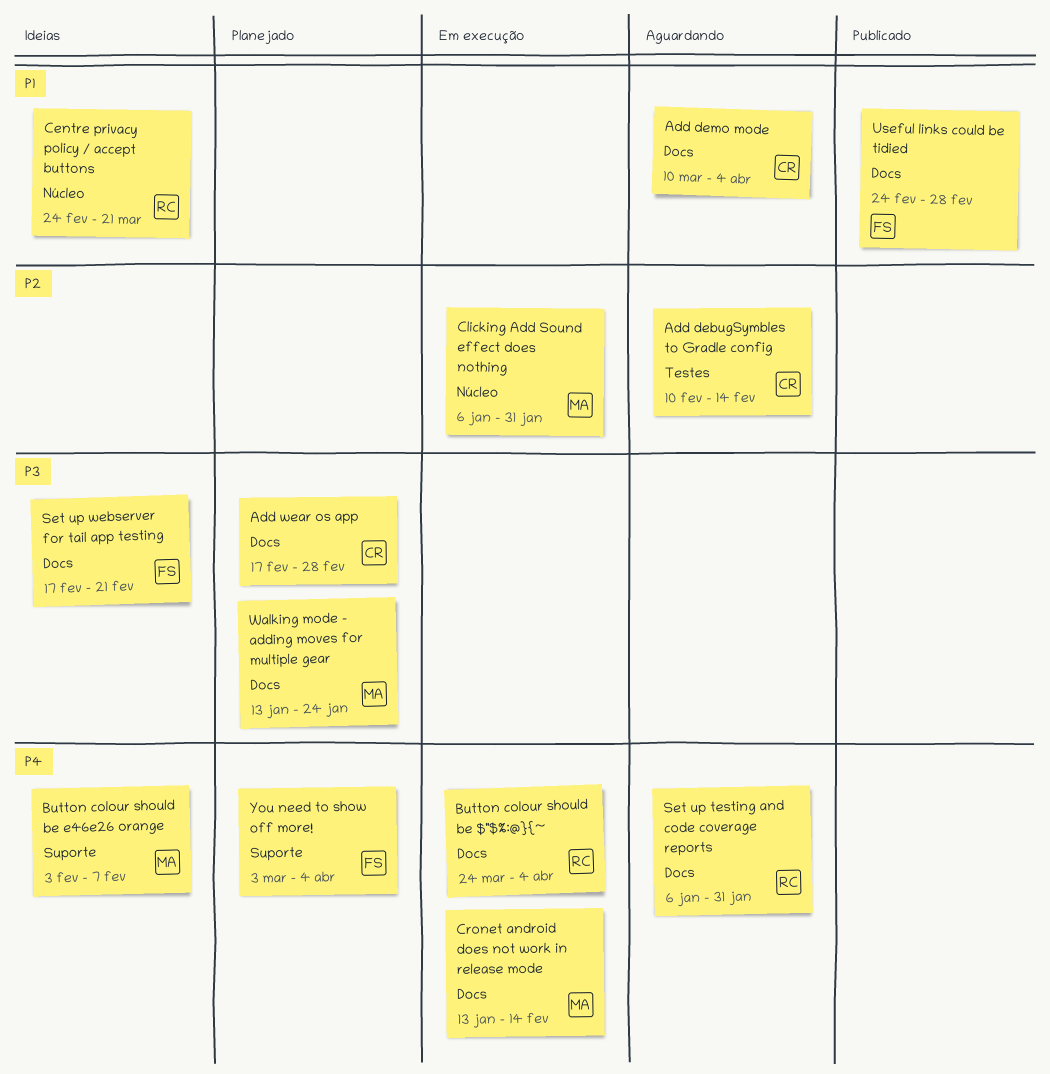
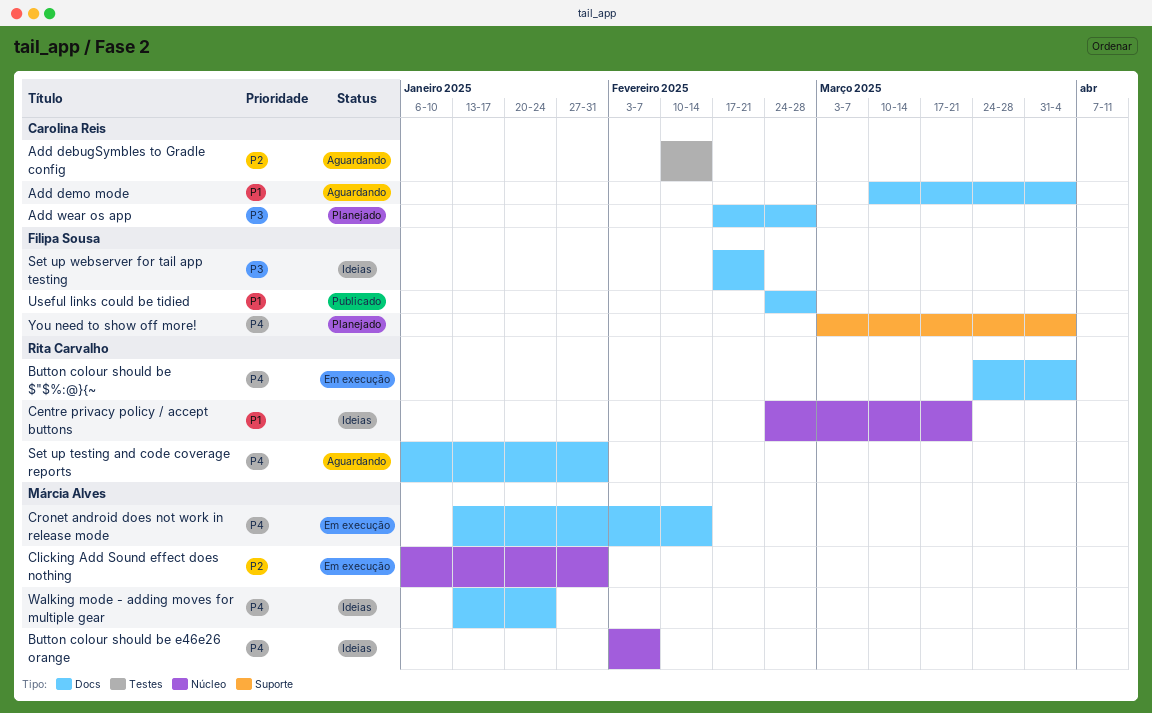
Button colour should be e46e26 orange, label: Suporte -> Núcleo
Walking mode - adding moves for multiple gear, status: Planejado -> Ideias
Walking mode - adding moves for multiple gear, priority: P3 -> P4

